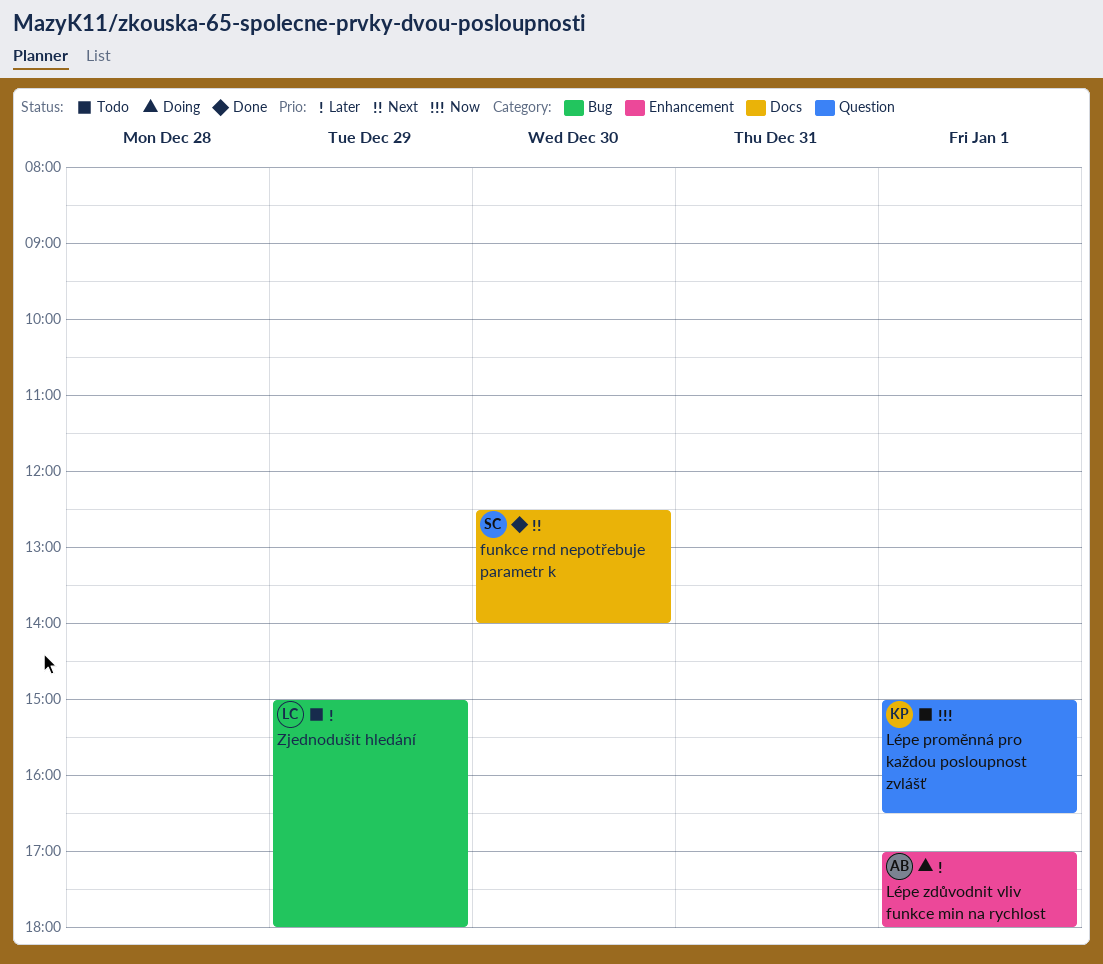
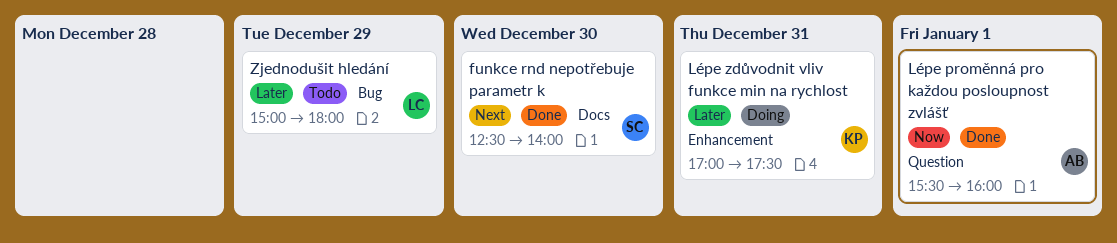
Lépe proměnná pro každou posloupnost zvlášť, status: Todo -> Done
Lépe proměnná pro každou posloupnost zvlášť, owner: KP -> AB
Lépe proměnná pro každou posloupnost zvlášť, begins: 15:00 -> 15:30
Lépe proměnná pro každou posloupnost zvlášť, ends: 16:30 -> 16:00
Lépe zdůvodnit vliv funkce min na rychlost, owner: AB -> KP
Lépe zdůvodnit vliv funkce min na rychlost, day: Jan 1 -> Dec 31
Lépe zdůvodnit vliv funkce min na rychlost, ends: 18:00 -> 17:30

